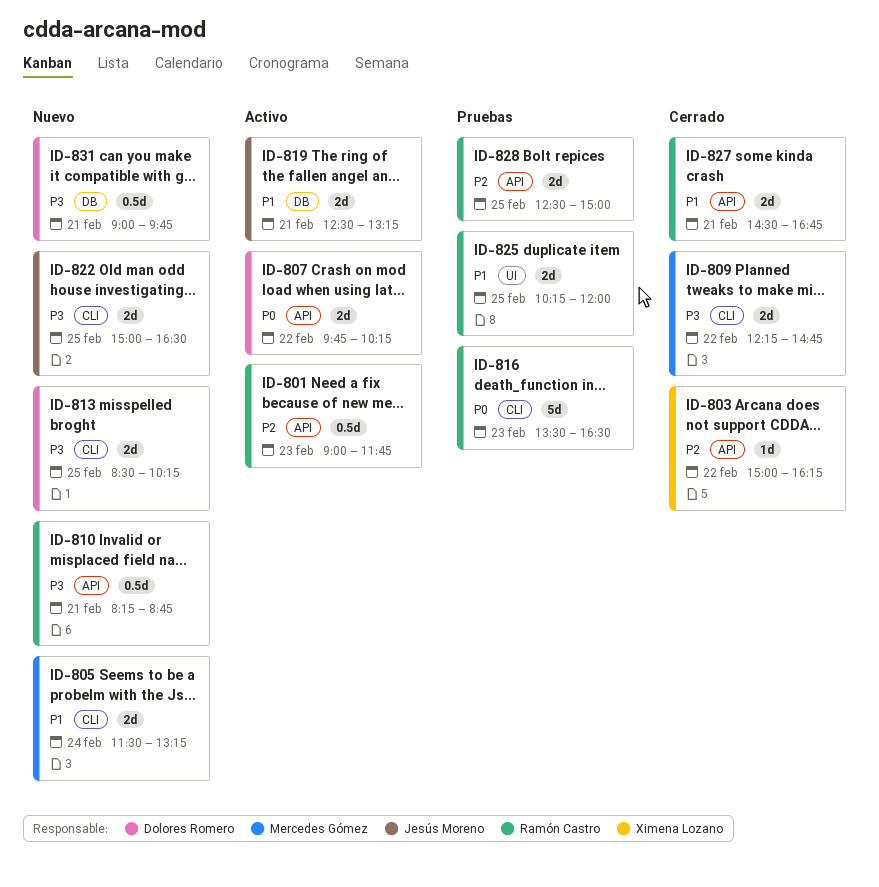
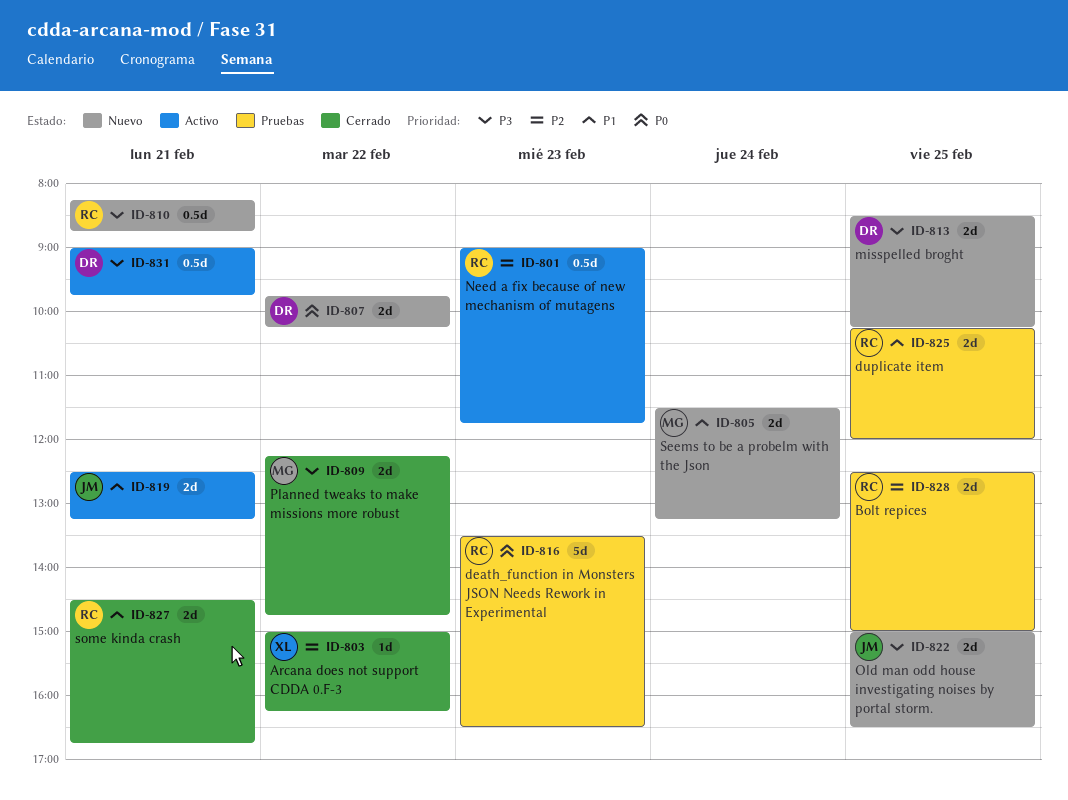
ID-807, status: Activo -> Nuevo
ID-831, status: Nuevo -> Activo

